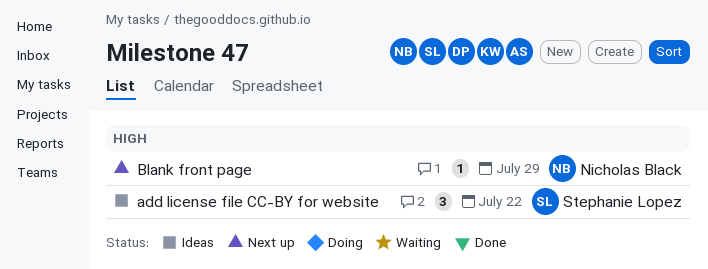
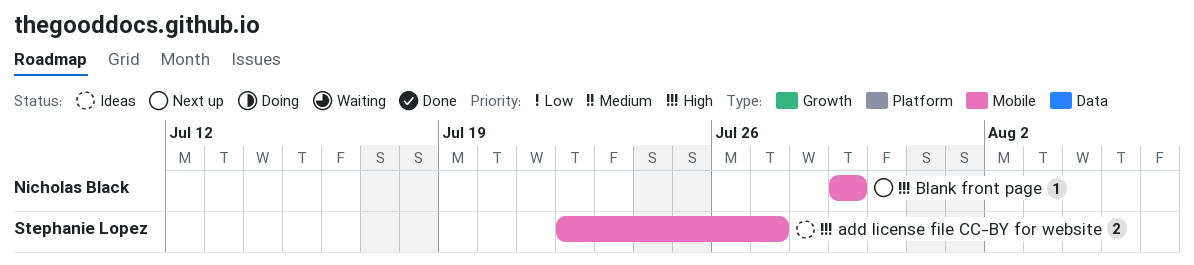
add license file CC-BY for website, estimate: 3 -> 2
add license file CC-BY for website, due: Jul 22 -> Jul 27

